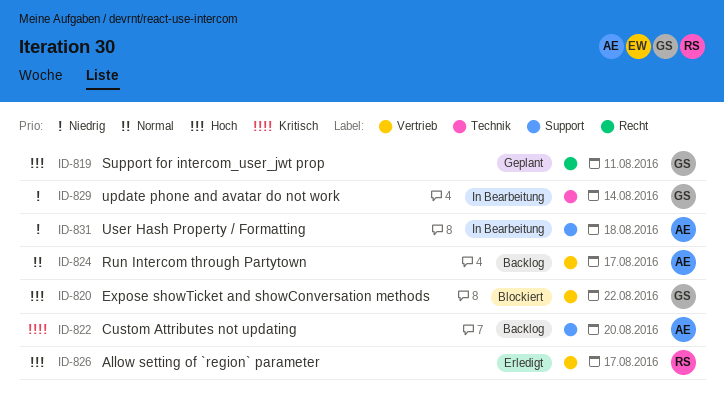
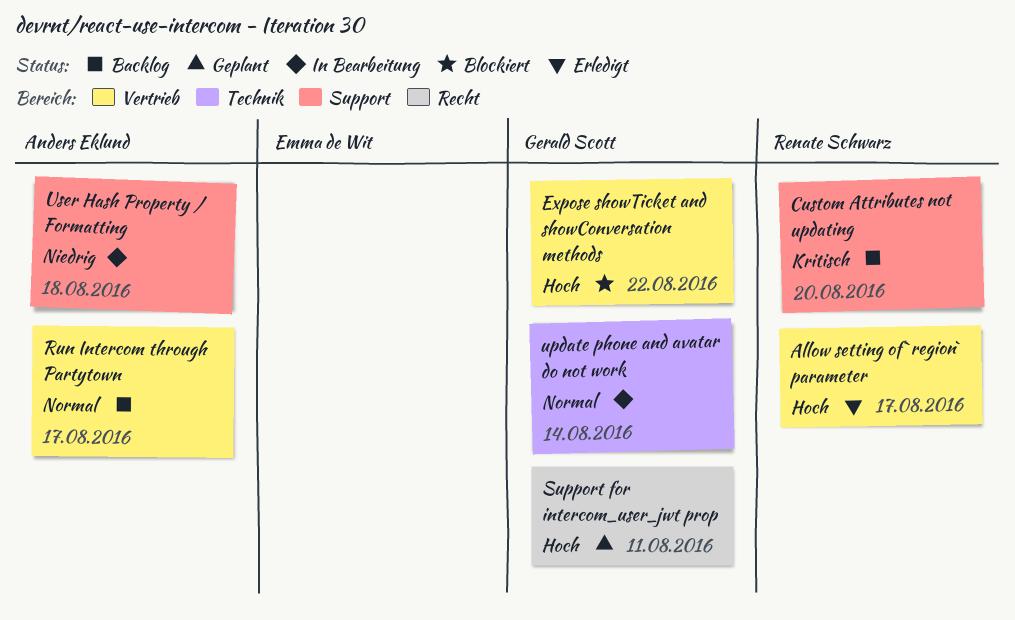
Custom Attributes not updating, owner: Anders Eklund -> Renate Schwarz
update phone and avatar do not work, priority: Niedrig -> Normal

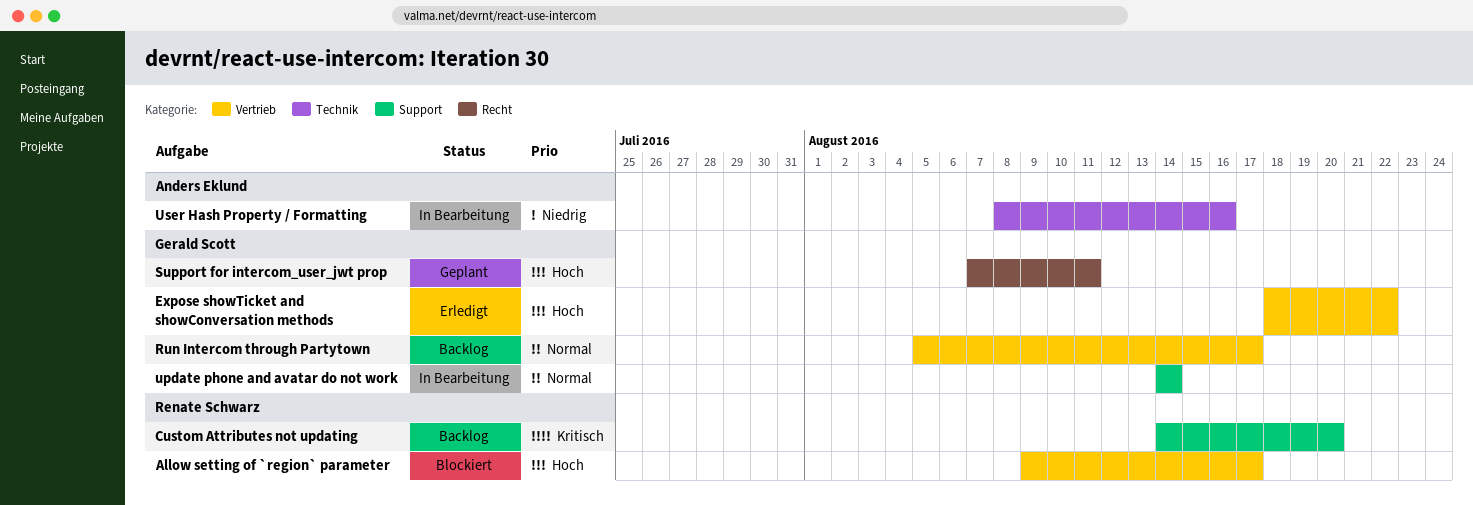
Allow setting of `region` parameter, status: Erledigt -> Blockiert
Expose showTicket and showConversation methods, status: Blockiert -> Erledigt
Run Intercom through Partytown, owner: Anders Eklund -> Gerald Scott
update phone and avatar do not work, label: Technik -> Support
User Hash Property / Formatting, label: Support -> Technik
User Hash Property / Formatting, due: Aug 18 -> Aug 16

